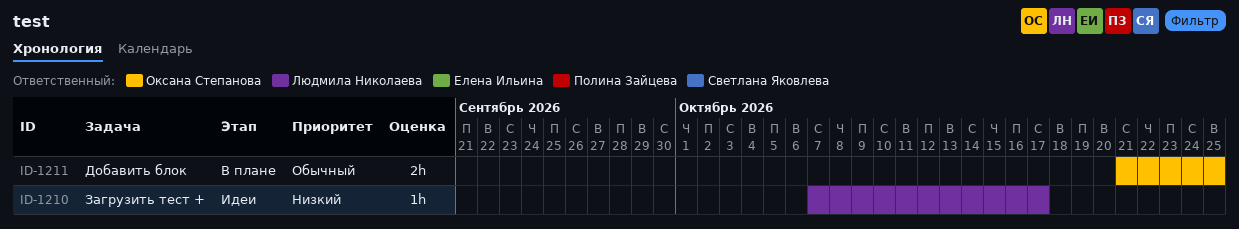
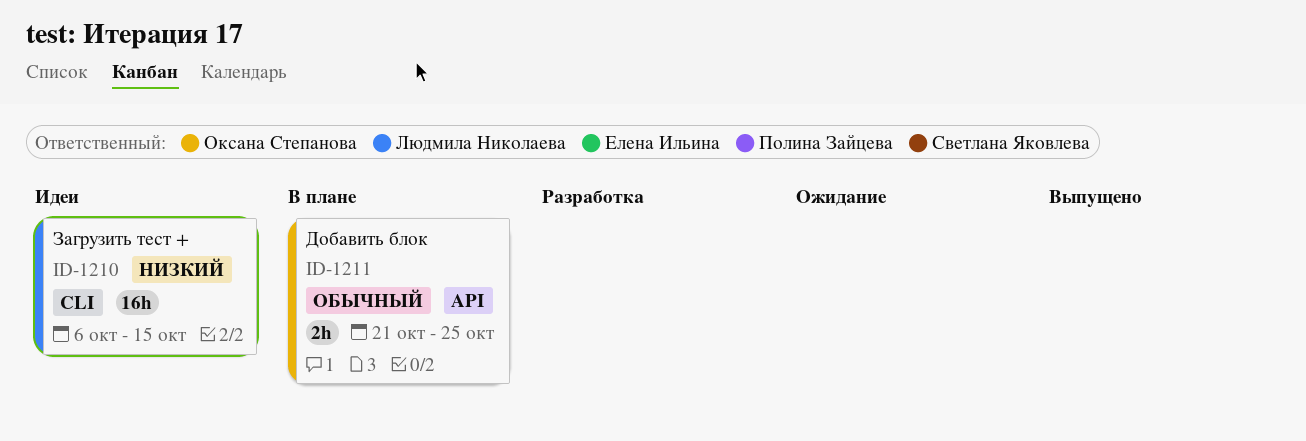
ID-1210, estimate: 1h -> 16h
ID-1210, start: Oct 7 -> Oct 6
ID-1210, due: Oct 17 -> Oct 15

